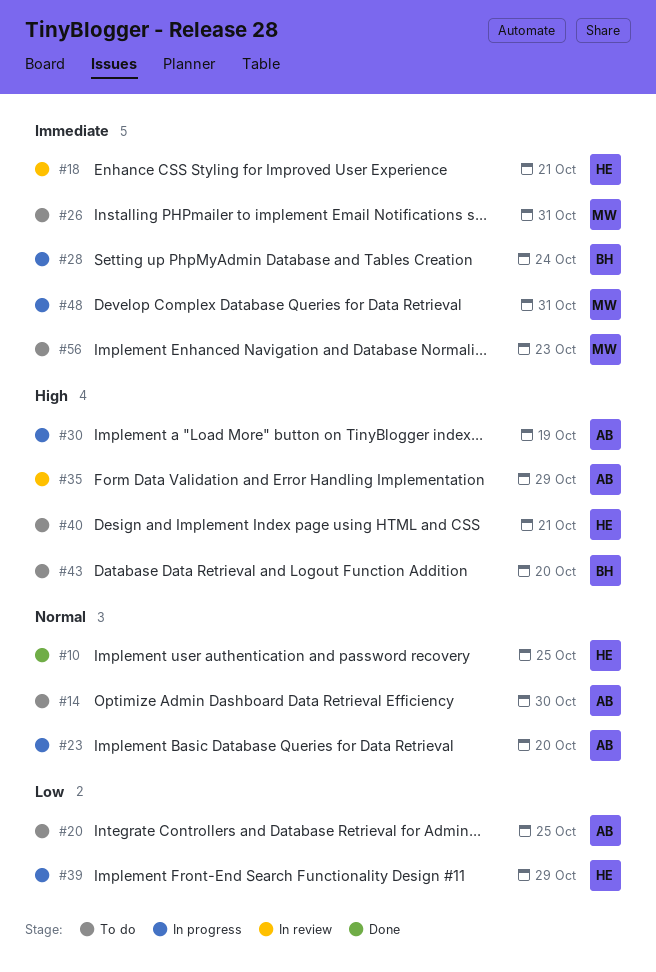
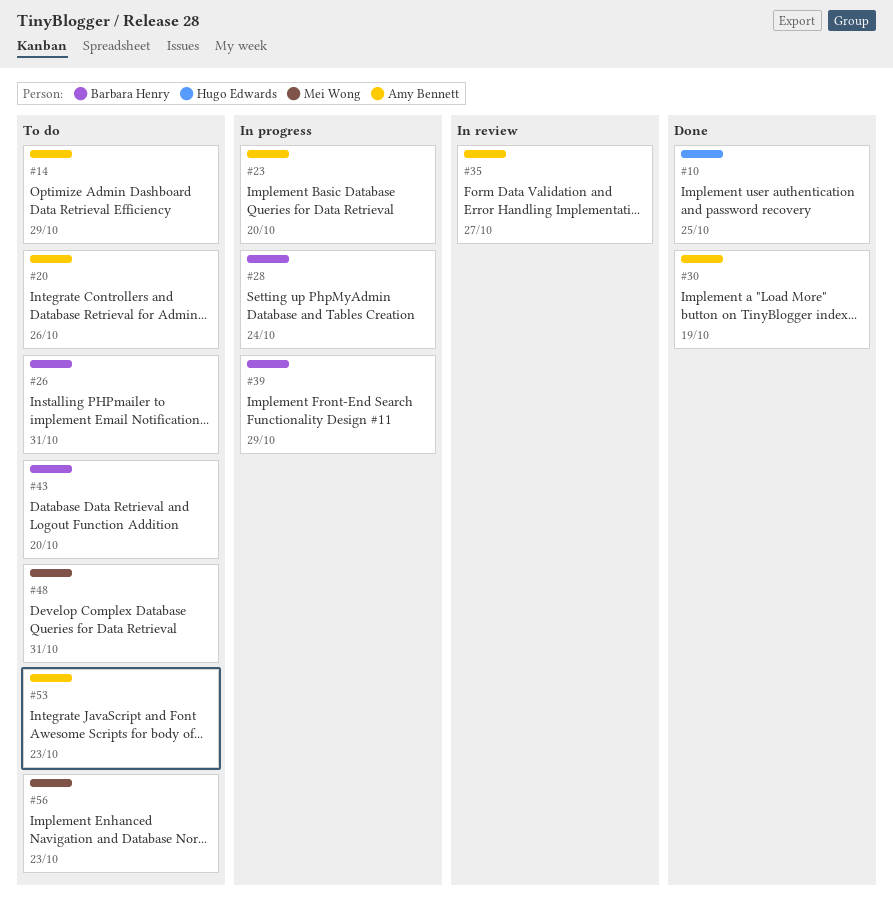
#14, due: Oct 30 -> Oct 29
#18: present -> none
#20, due: Oct 25 -> Oct 26
#26, owner: Mei Wong -> Barbara Henry
#30, status: In progress -> Done
#35, due: Oct 29 -> Oct 27
#39, owner: Hugo Edwards -> Barbara Henry
#40: present -> none
#48, status: In progress -> To do
#53: none -> present

